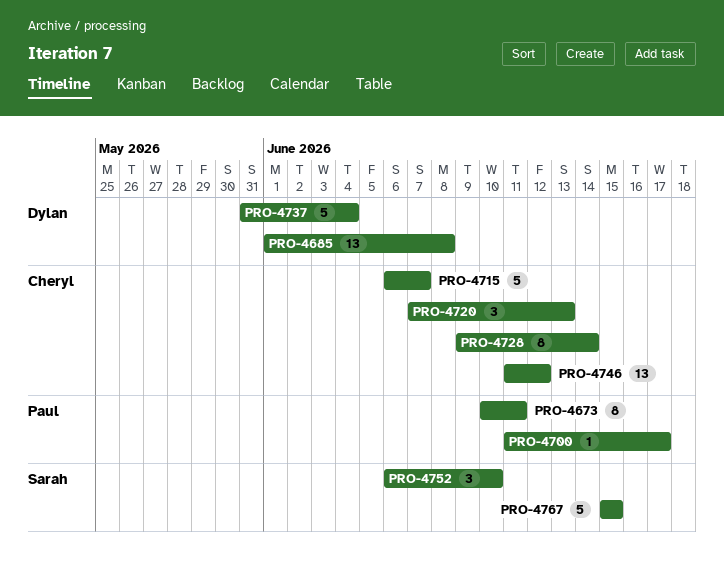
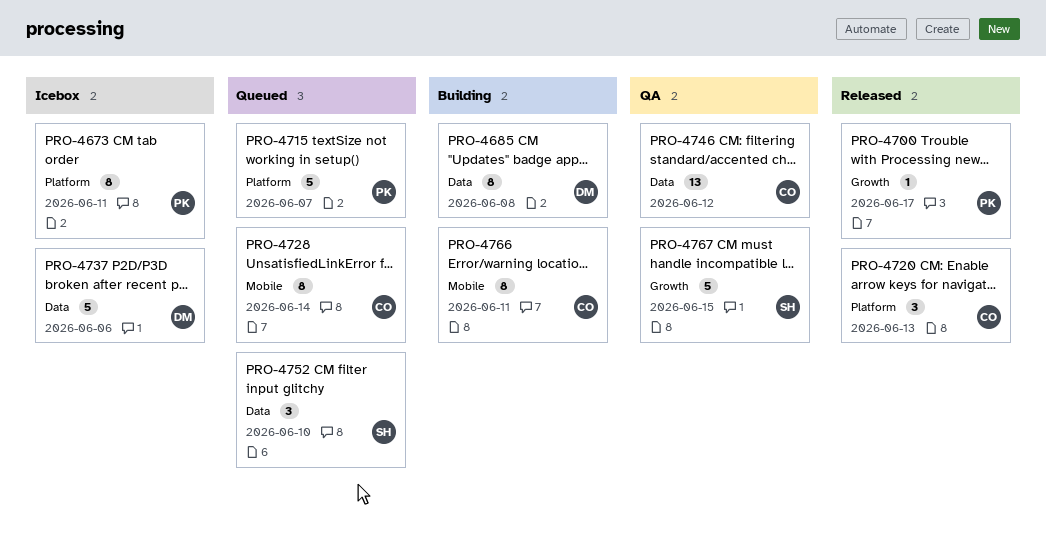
PRO-4685, estimate: 13 -> 8
PRO-4715, owner: Cheryl -> Paul
PRO-4737, due: Jun 4 -> Jun 6
PRO-4766: none -> present

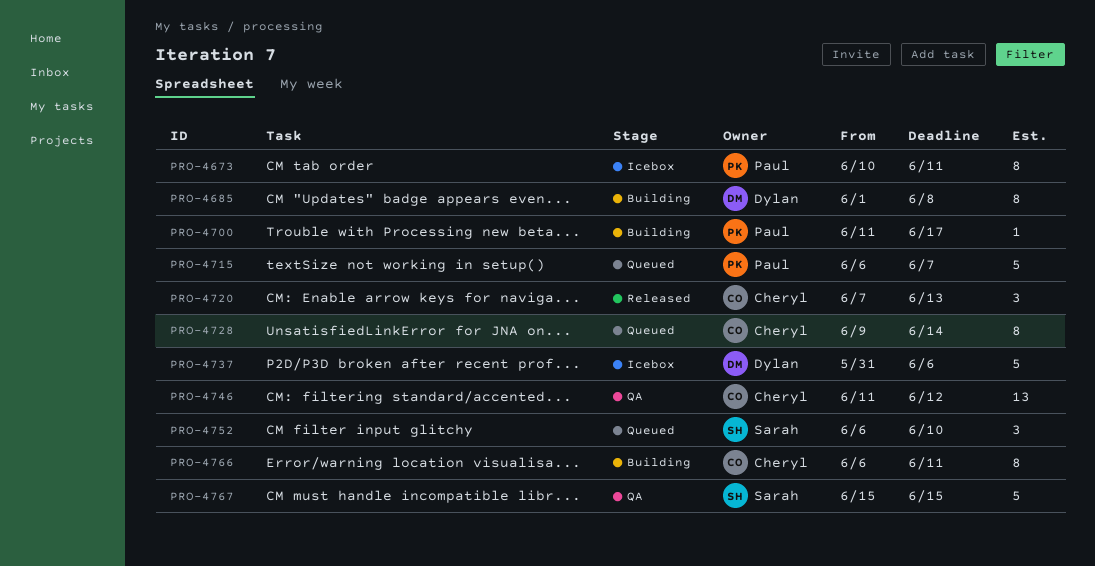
PRO-4700, status: Released -> Building

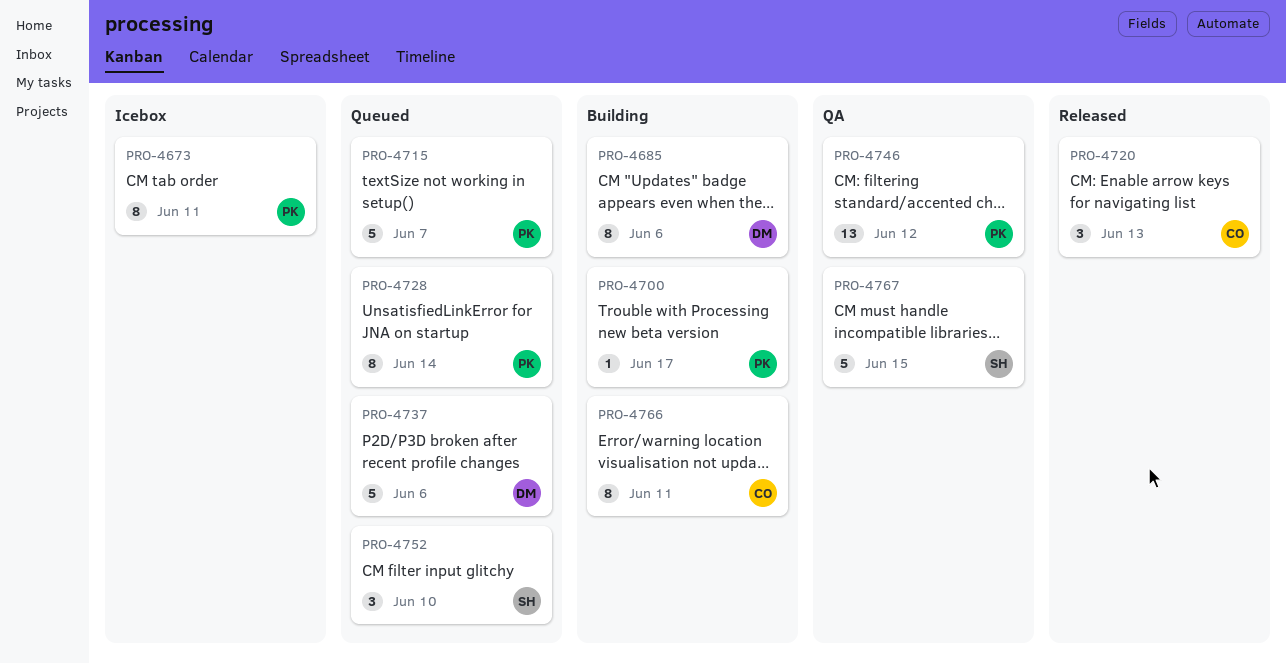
PRO-4685, due: Jun 8 -> Jun 6
PRO-4728, owner: Cheryl -> Paul
PRO-4737, status: Icebox -> Queued
PRO-4746, owner: Cheryl -> Paul

